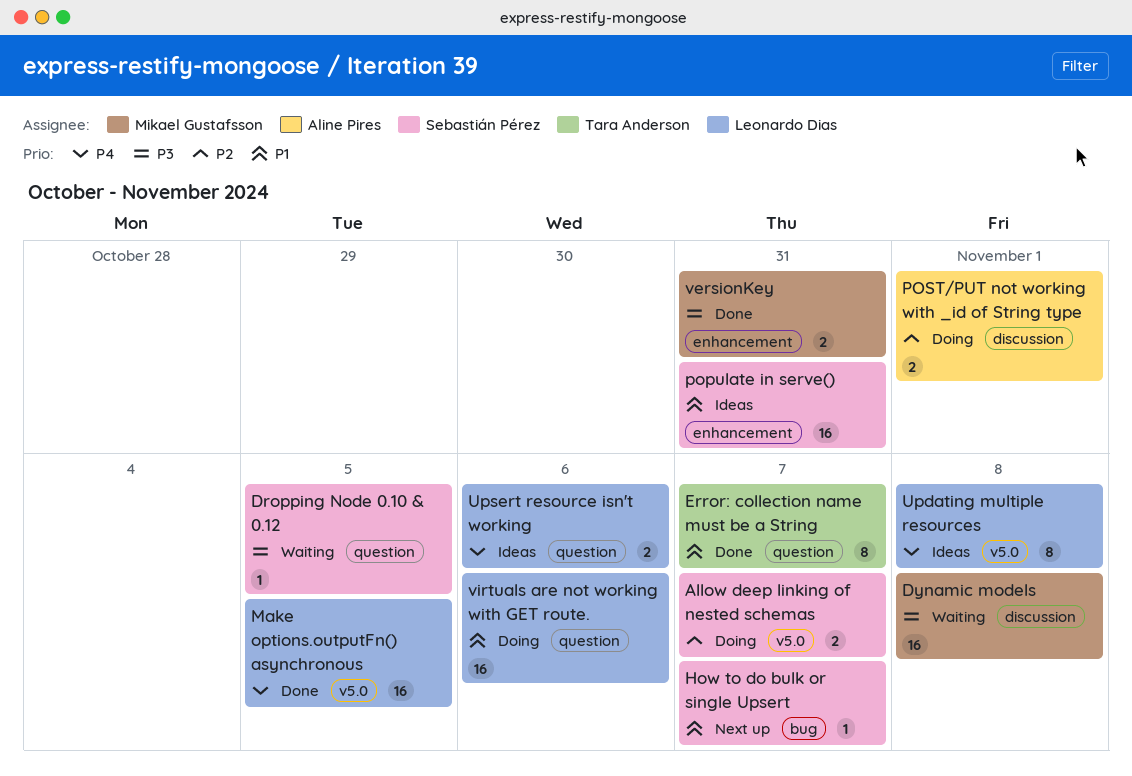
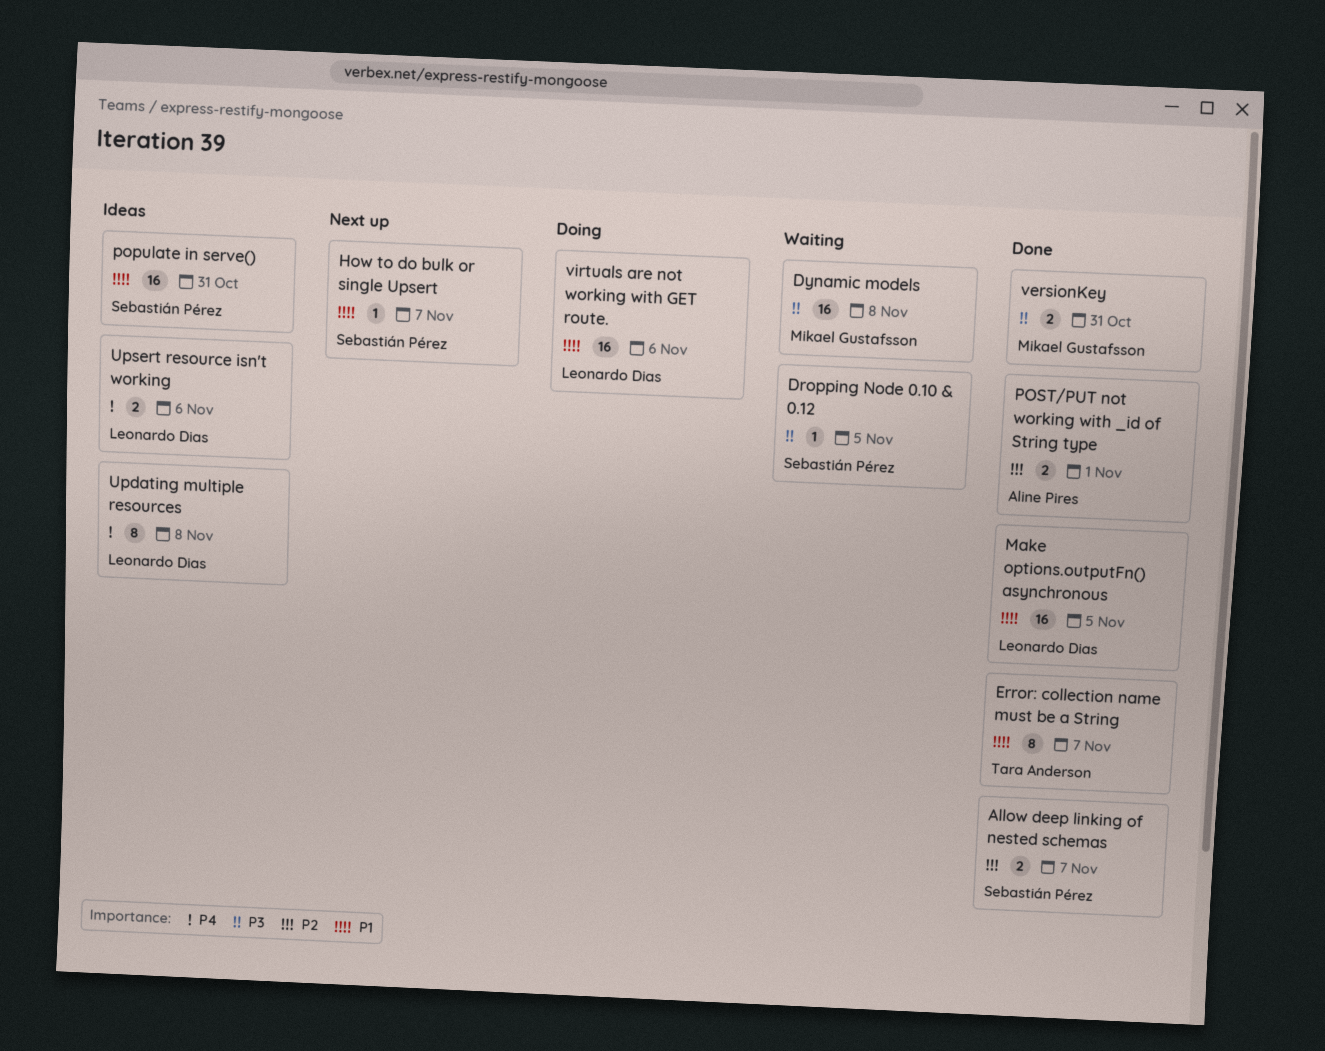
Allow deep linking of nested schemas, status: Doing -> Done
Make options.outputFn() asynchronous, priority: P4 -> P1
POST/PUT not working with _id of String type, status: Doing -> Done

